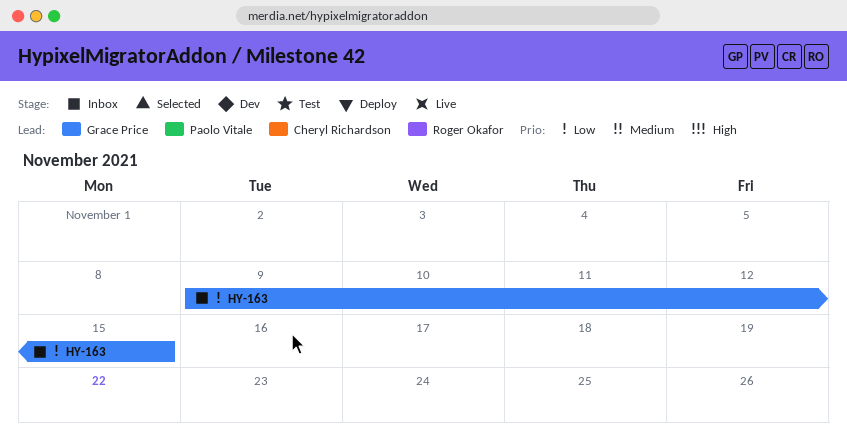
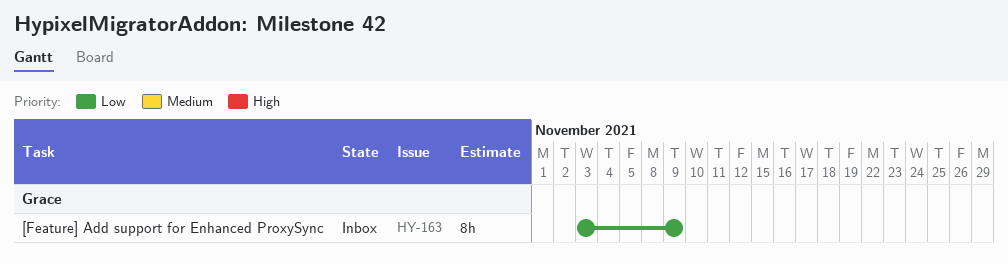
HY-163, start: Nov 9 -> Nov 3
HY-163, due: Nov 15 -> Nov 9

